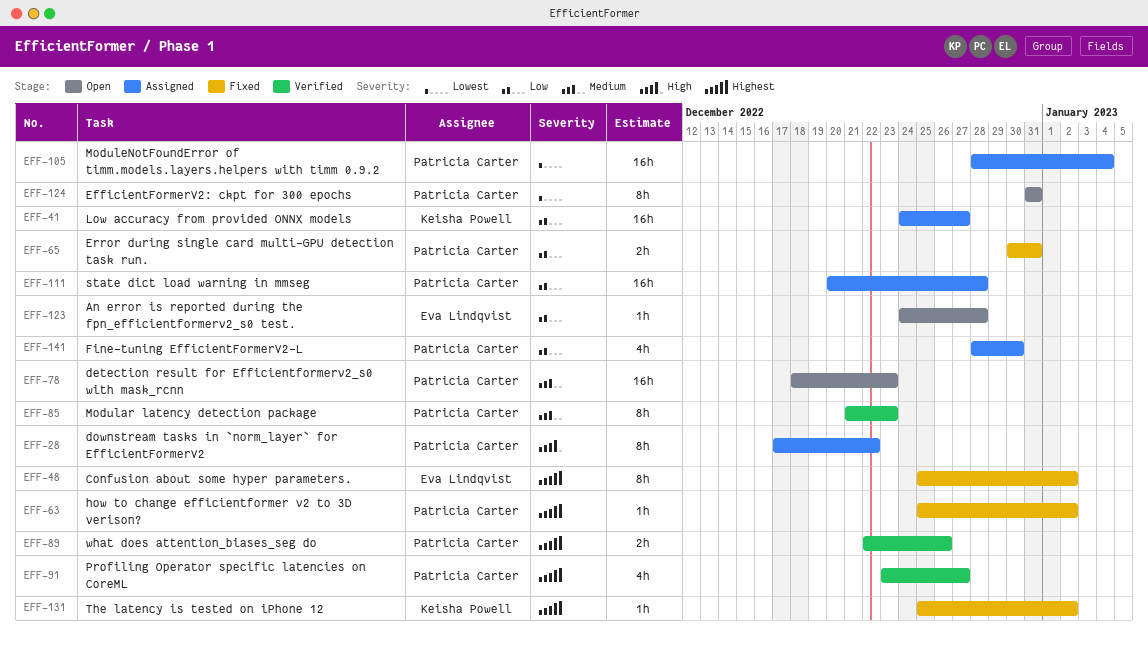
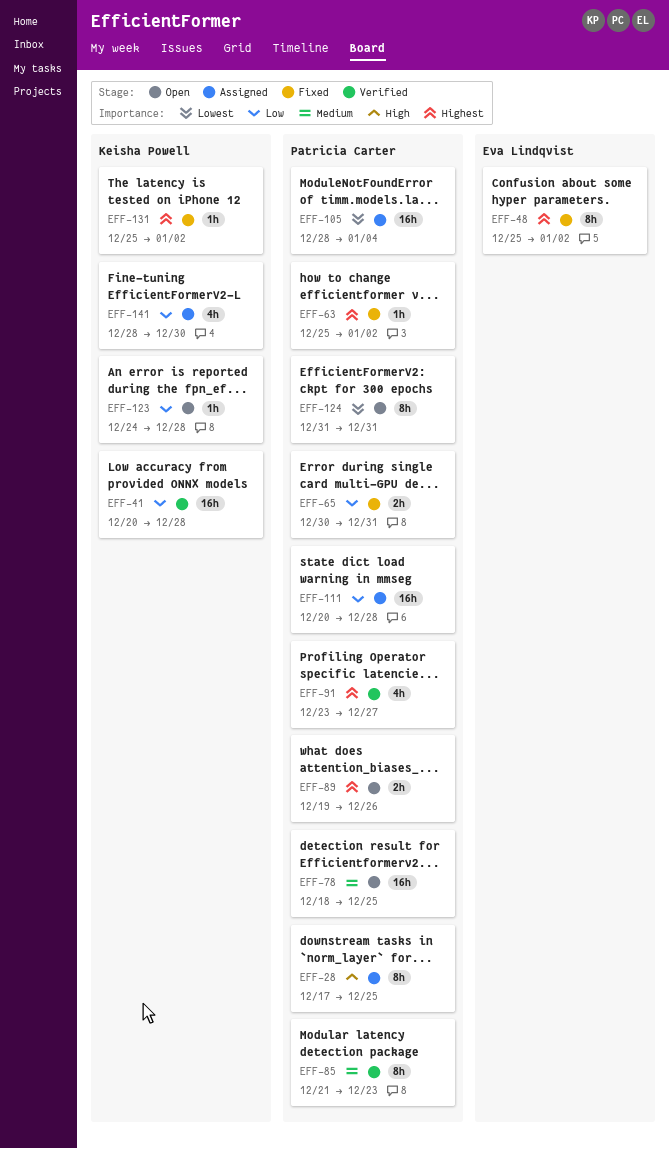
EFF-28, due: Dec 22 -> Dec 25
EFF-41, status: Assigned -> Verified
EFF-41, start: Dec 24 -> Dec 20
EFF-41, due: Dec 27 -> Dec 28
EFF-78, due: Dec 23 -> Dec 25
EFF-89, status: Verified -> Open
EFF-89, start: Dec 22 -> Dec 19
EFF-123, owner: Eva Lindqvist -> Keisha Powell
EFF-141, owner: Patricia Carter -> Keisha Powell

